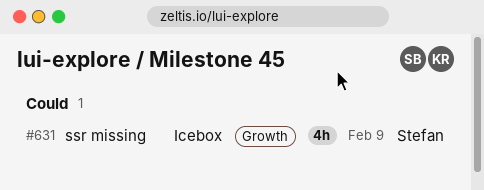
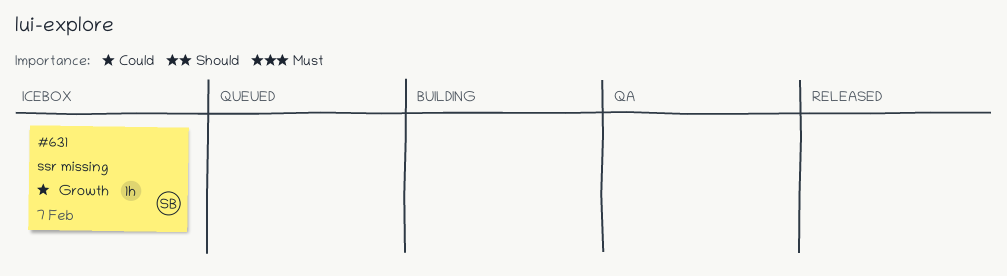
#631, estimate: 4h -> 1h
#631, due: Feb 9 -> Feb 7

